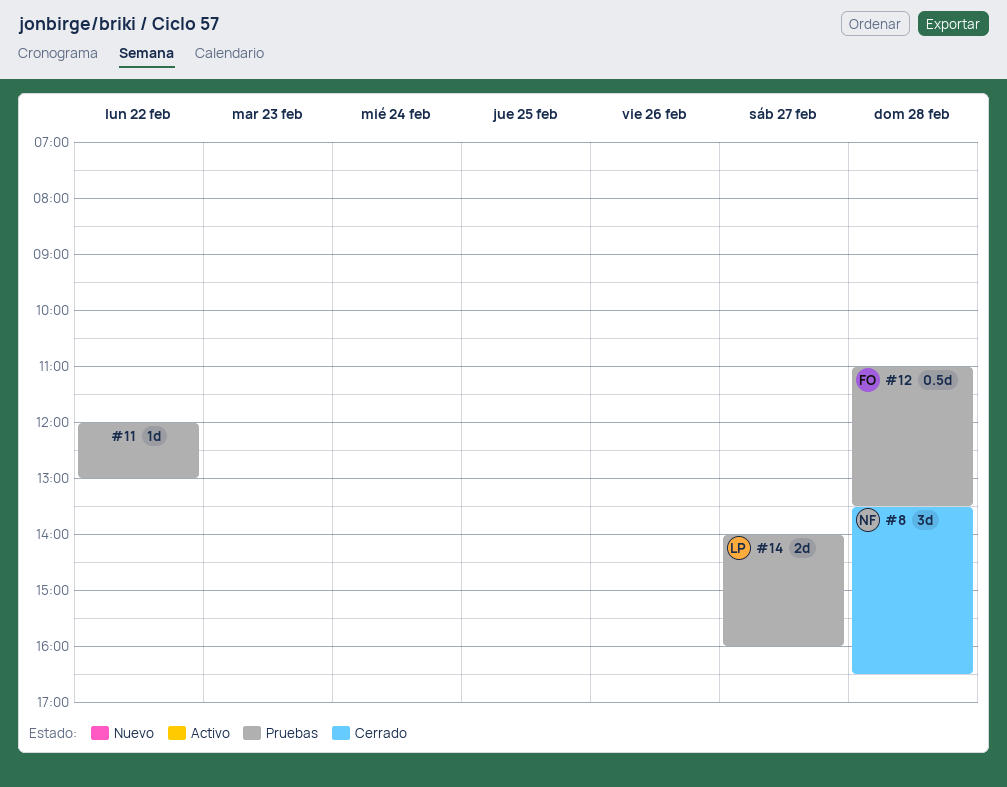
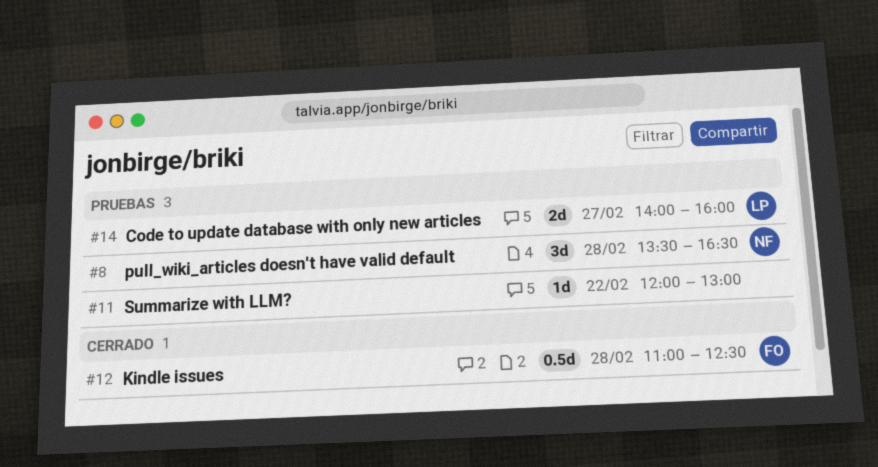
#8, status: Cerrado -> Pruebas
#12, status: Pruebas -> Cerrado
#12, ends: 13:30 -> 12:30

